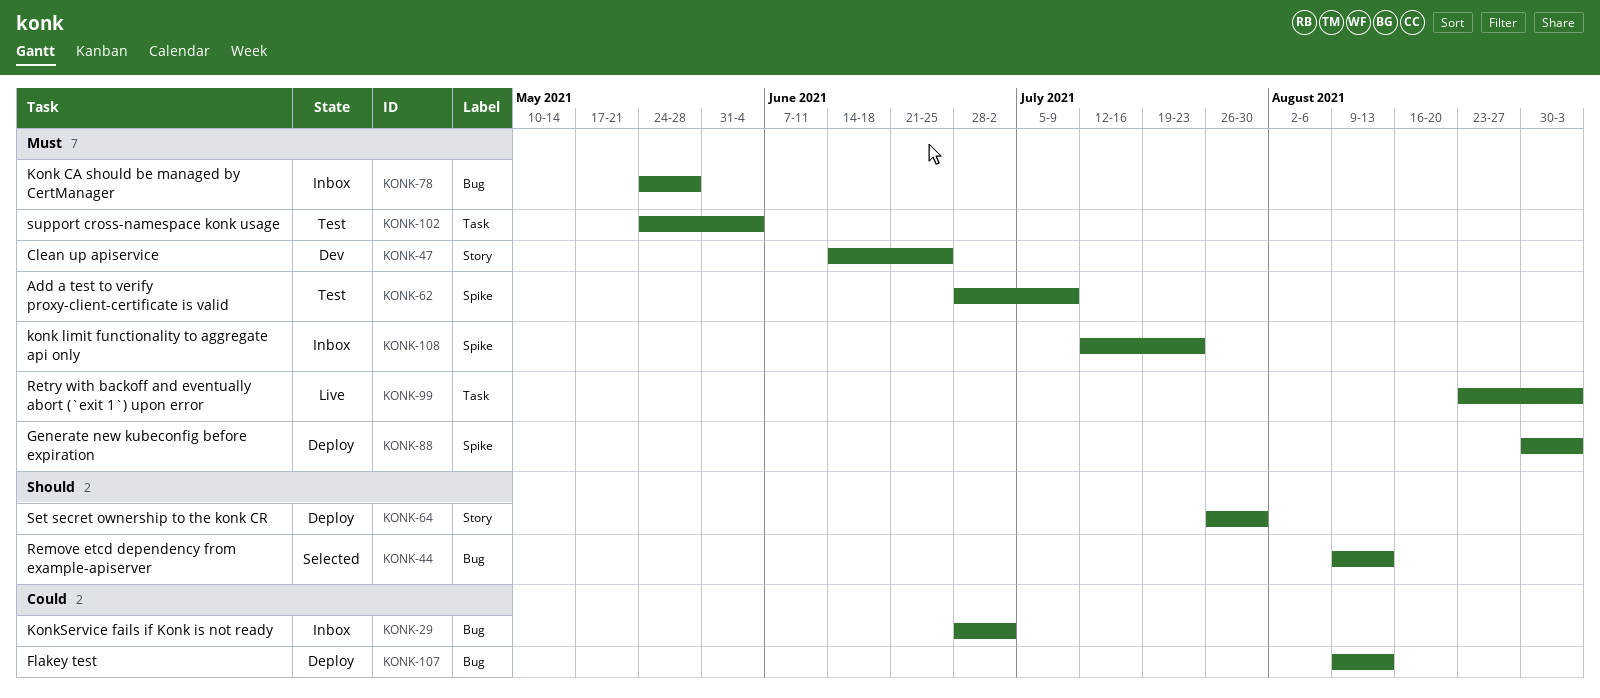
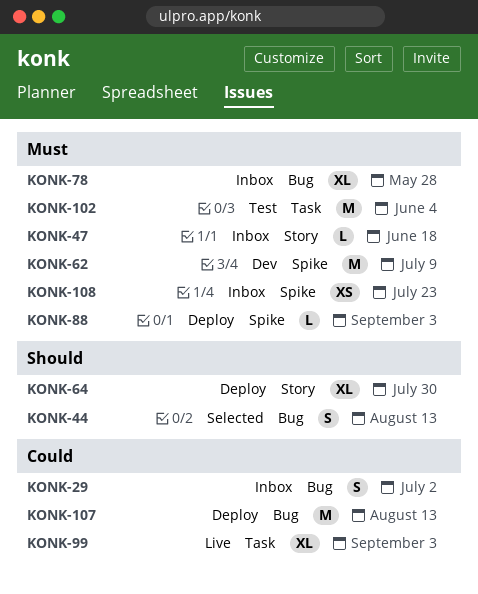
KONK-47, status: Dev -> Inbox
KONK-47, due: Jun 25 -> Jun 18
KONK-62, status: Test -> Dev
KONK-99, priority: Must -> Could

